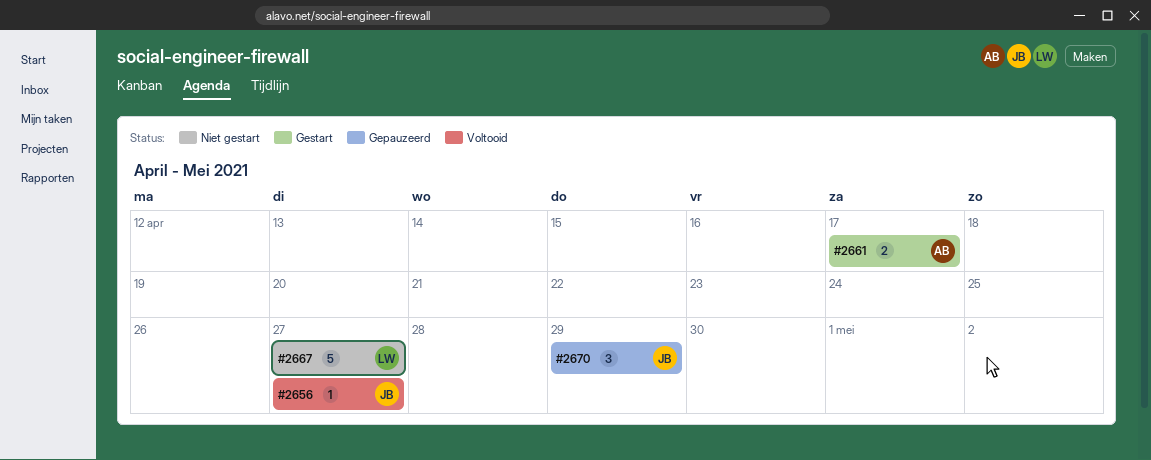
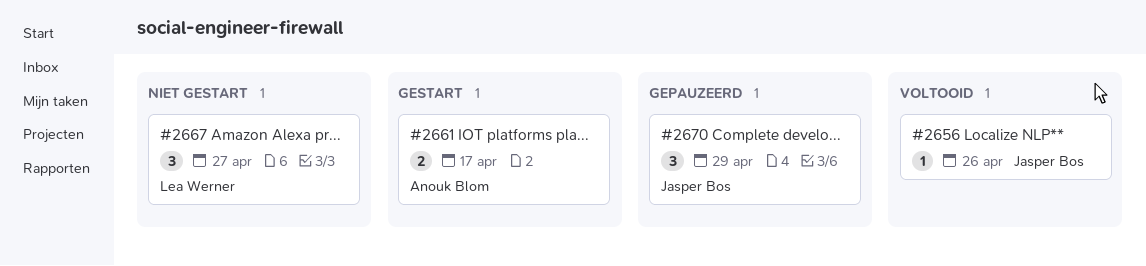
#2656, due: Apr 27 -> Apr 26
#2667, estimate: 5 -> 3

